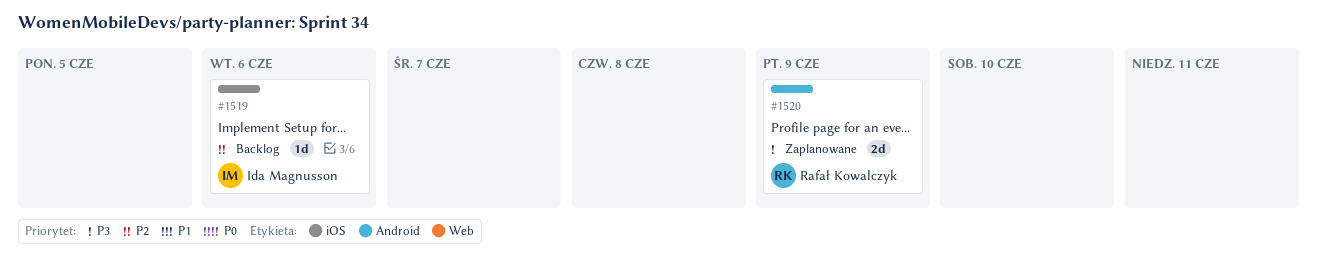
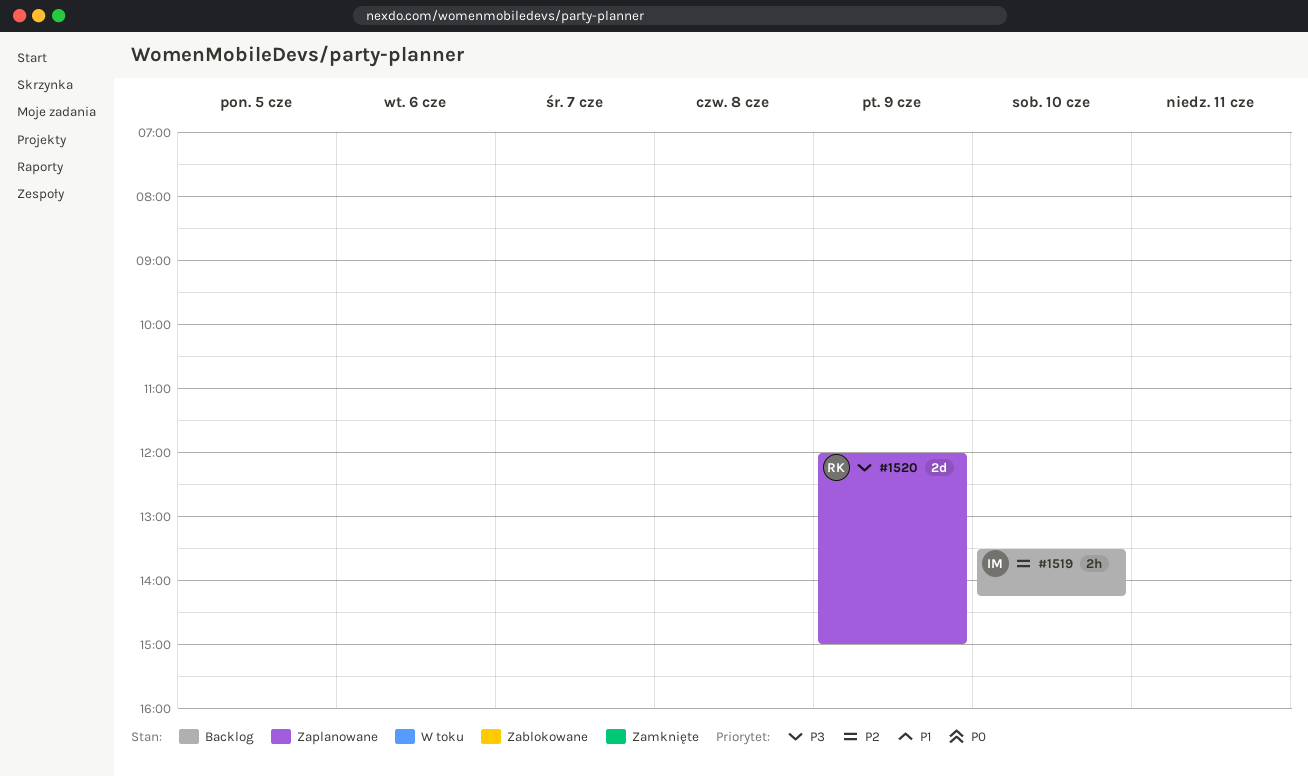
#1519, estimate: 1d -> 2h
#1519, day: Jun 6 -> Jun 10

